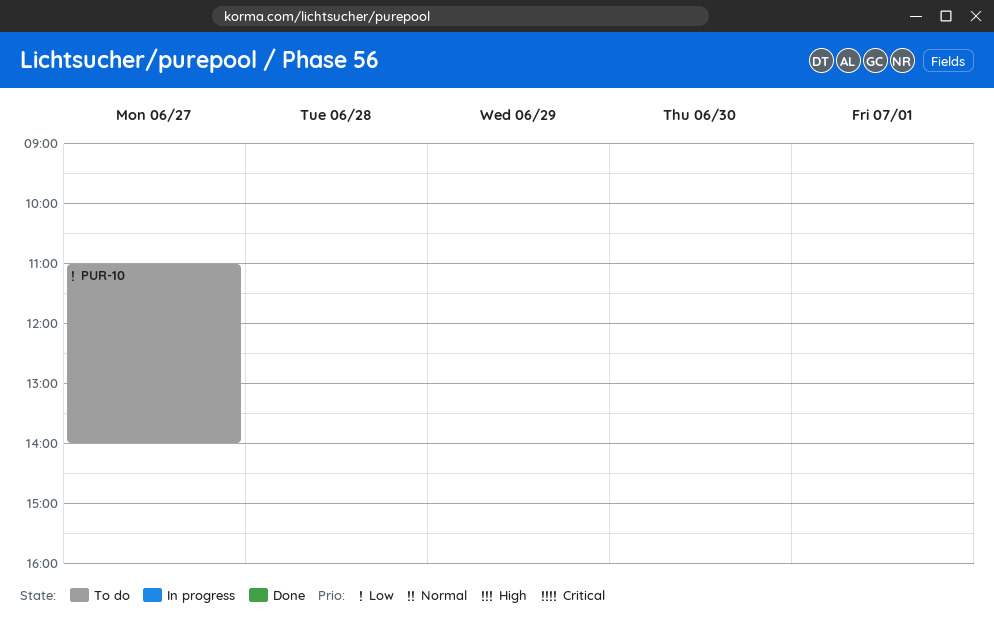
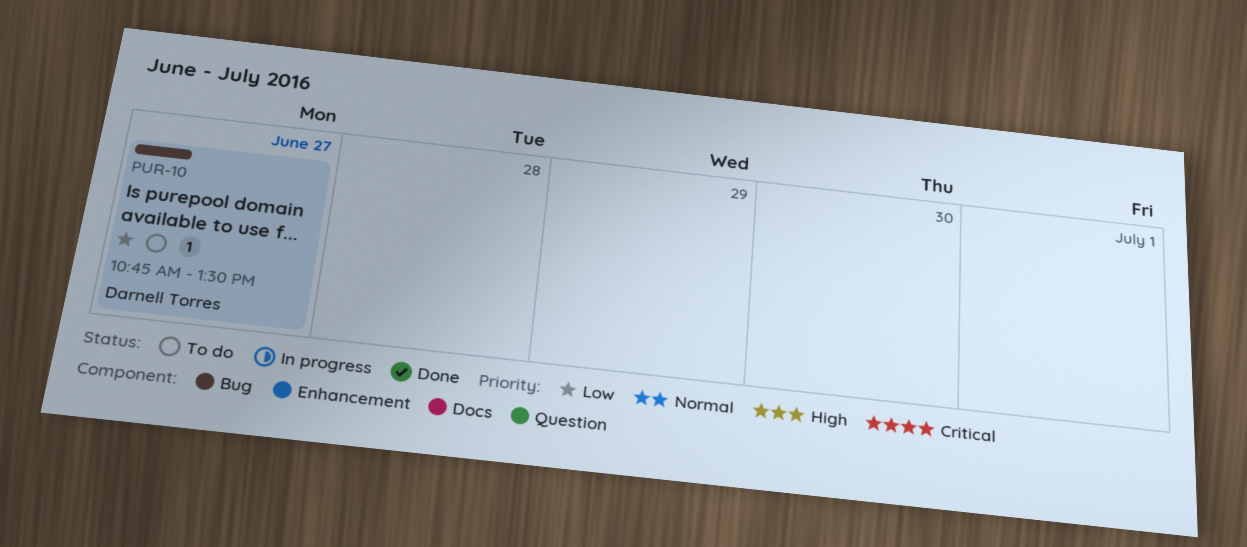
PUR-10, begins: 11:00 -> 10:45
PUR-10, ends: 14:00 -> 13:30

